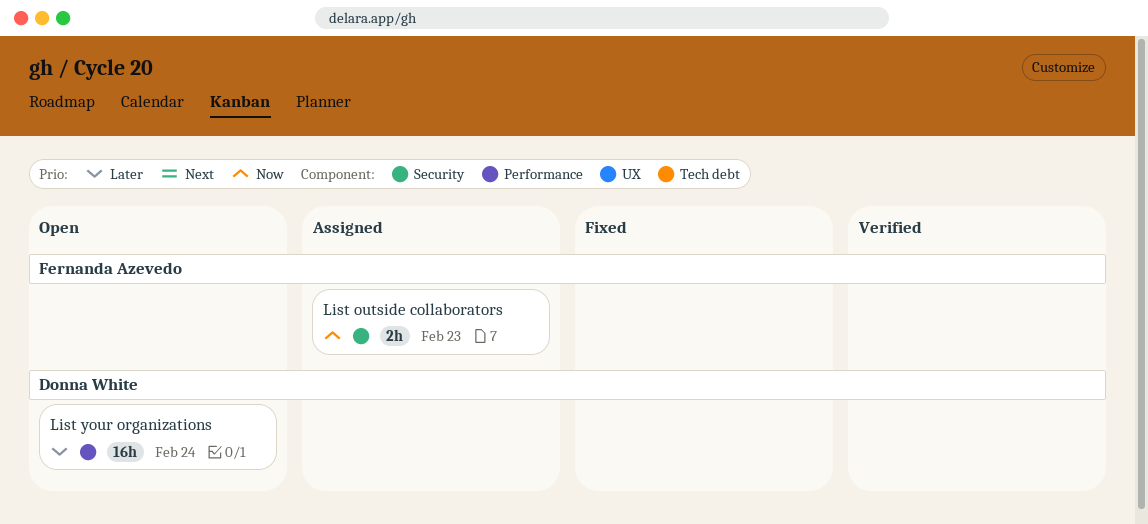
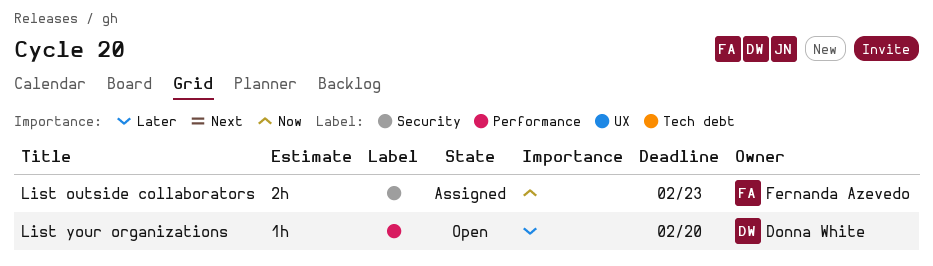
List your organizations, estimate: 16h -> 1h
List your organizations, due: Feb 24 -> Feb 20

